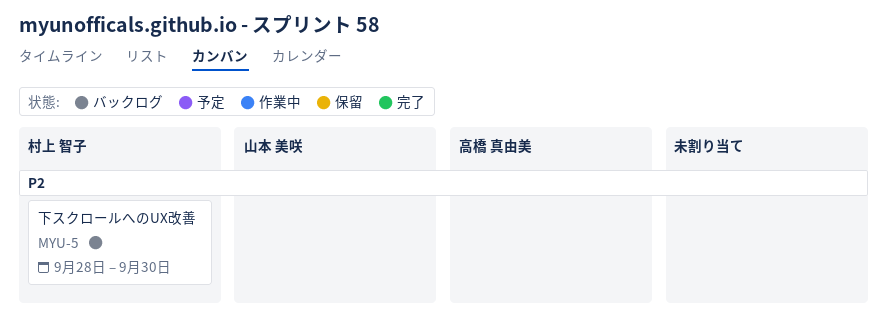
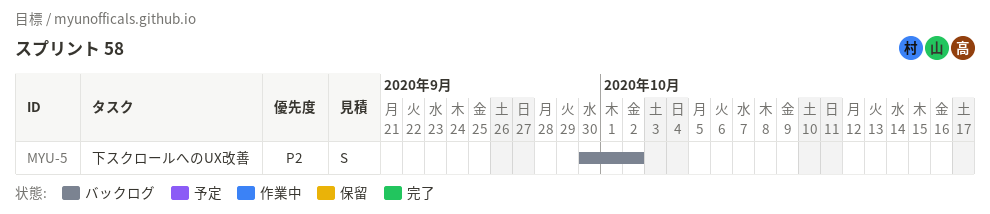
MYU-5, start: Sep 28 -> Sep 30
MYU-5, due: Sep 30 -> Oct 2

